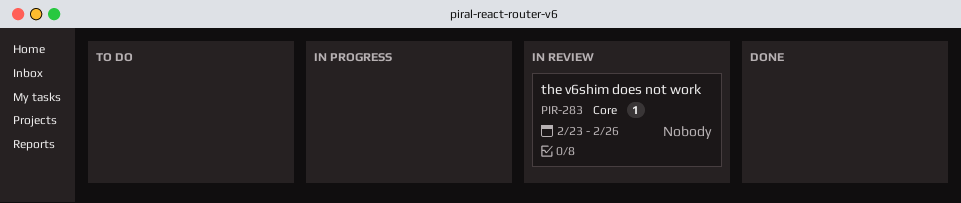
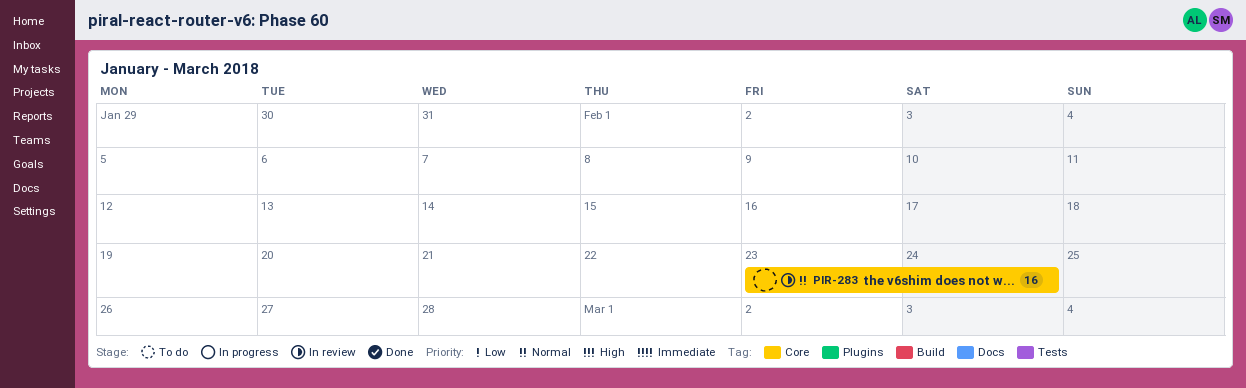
PIR-283, estimate: 1 -> 16
PIR-283, due: Feb 26 -> Feb 24

